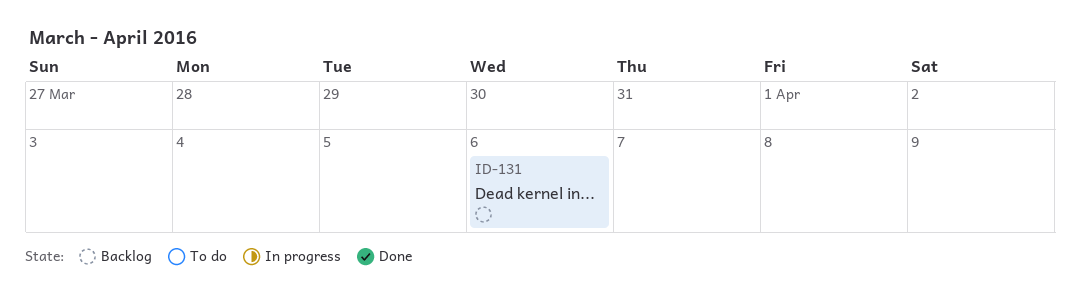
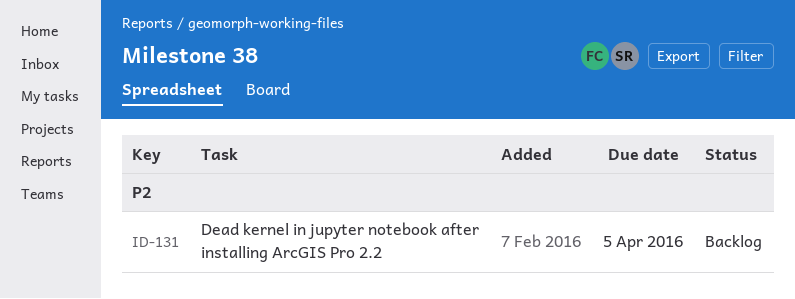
ID-131, due: Apr 6 -> Apr 5

